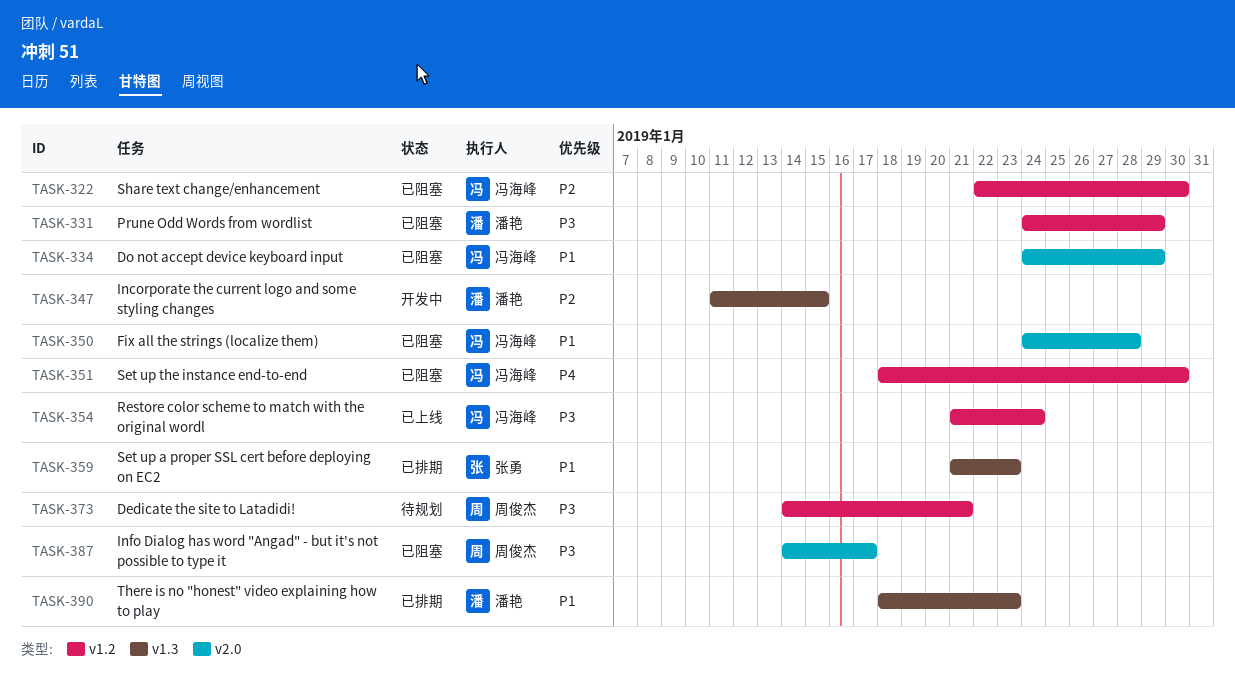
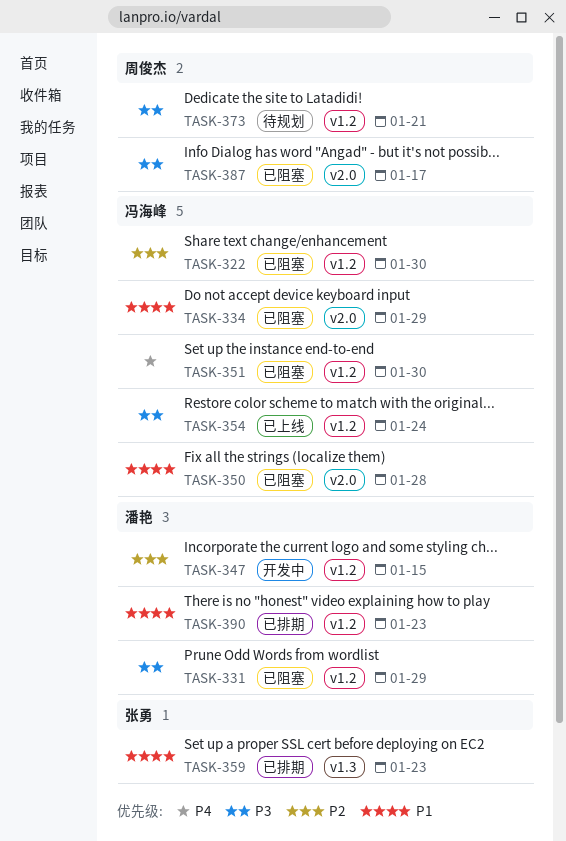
TASK-347, label: v1.3 -> v1.2
TASK-390, label: v1.3 -> v1.2

